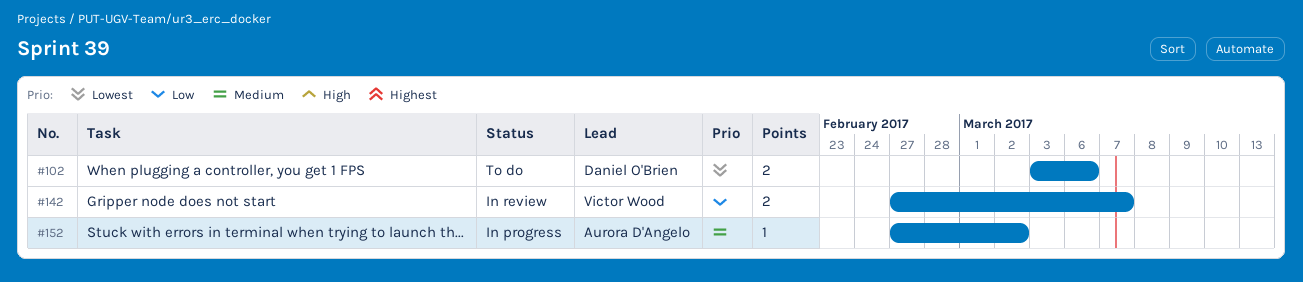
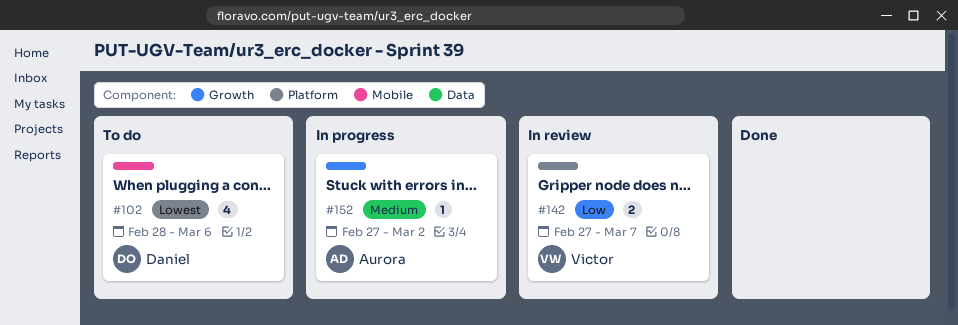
#102, estimate: 2 -> 4
#102, start: Mar 3 -> Feb 28

